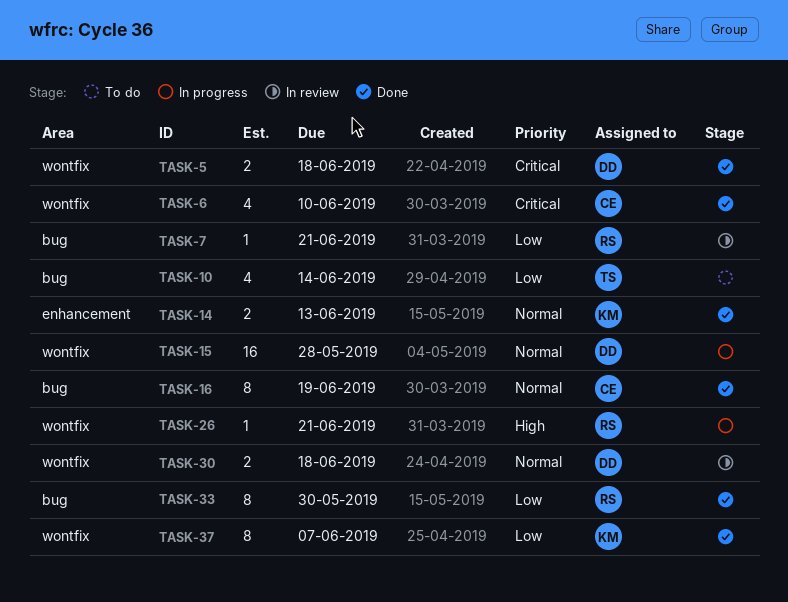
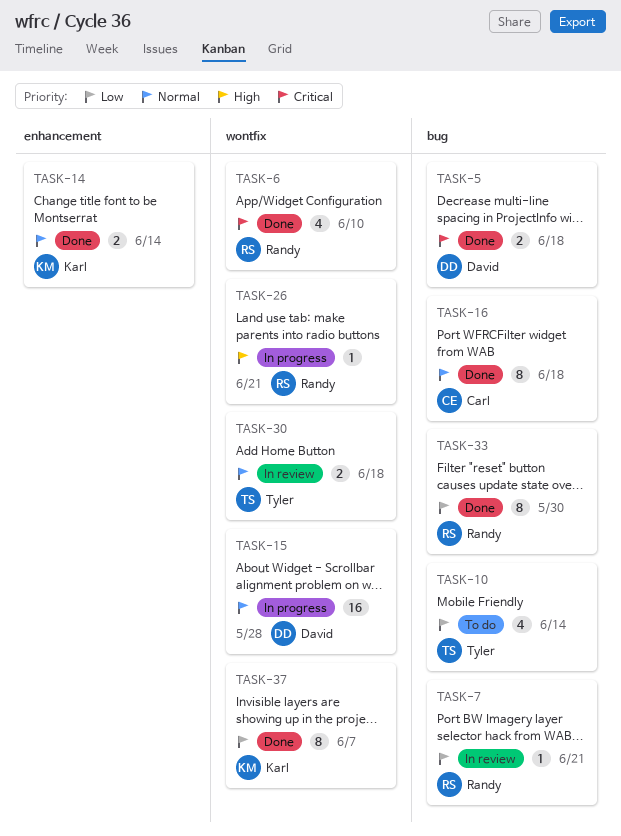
TASK-5, label: wontfix -> bug
TASK-6, owner: Carl -> Randy
TASK-14, due: Jun 13 -> Jun 14
TASK-16, due: Jun 19 -> Jun 18
TASK-30, owner: David -> Tyler

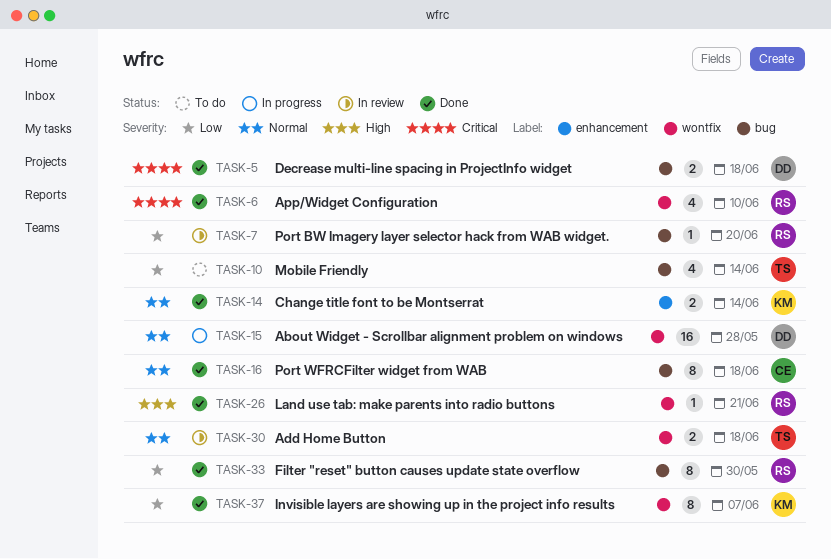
TASK-7, due: Jun 21 -> Jun 20
TASK-26, status: In progress -> Done

